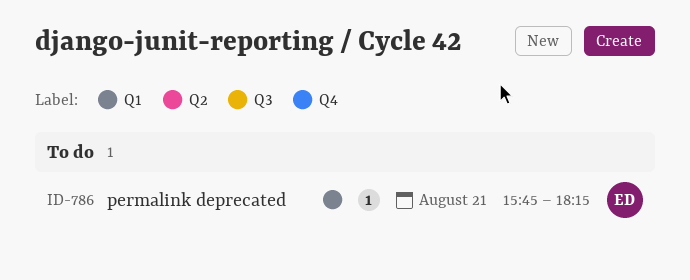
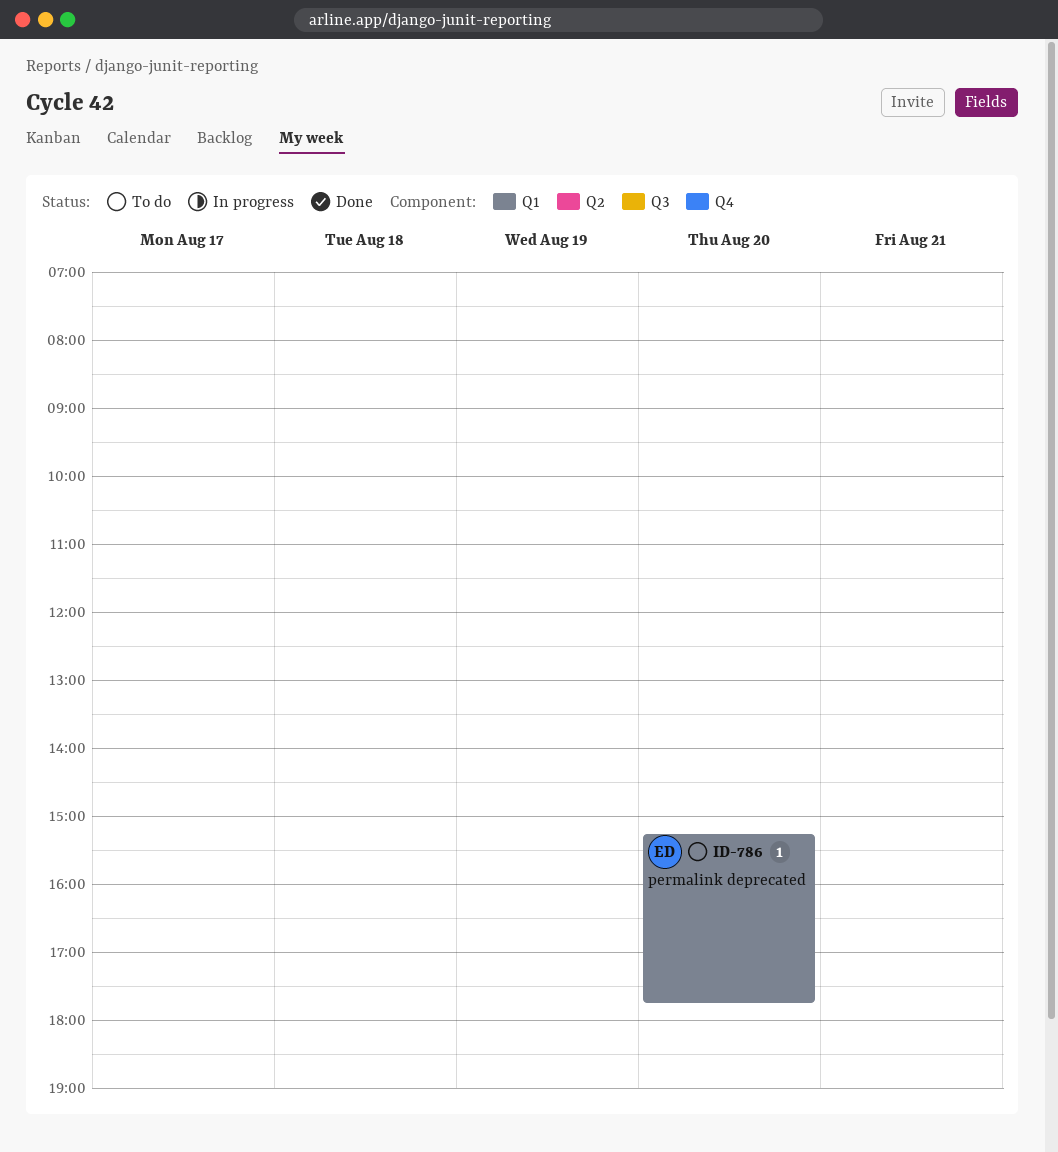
ID-786, day: Aug 21 -> Aug 20
ID-786, begins: 15:45 -> 15:15
ID-786, ends: 18:15 -> 17:45

